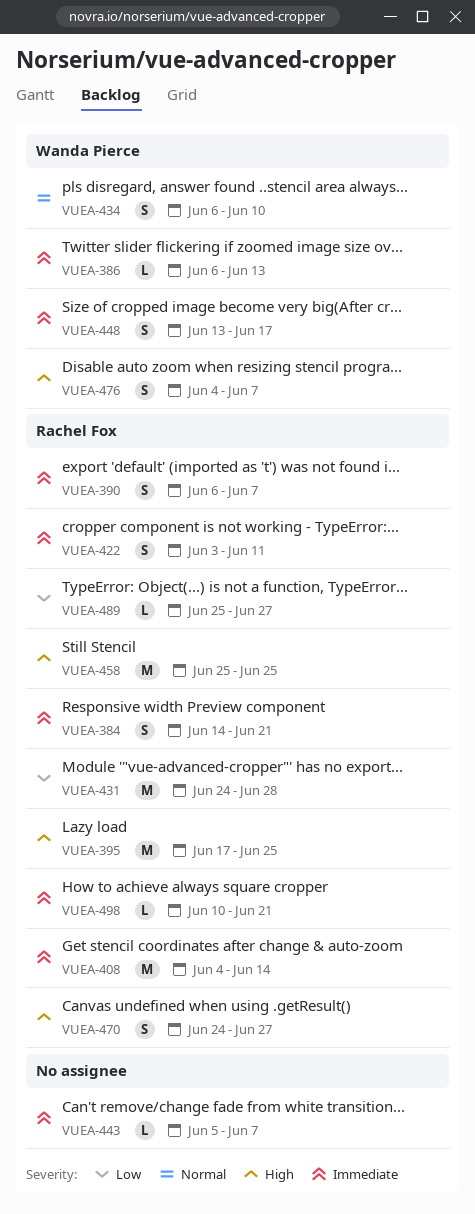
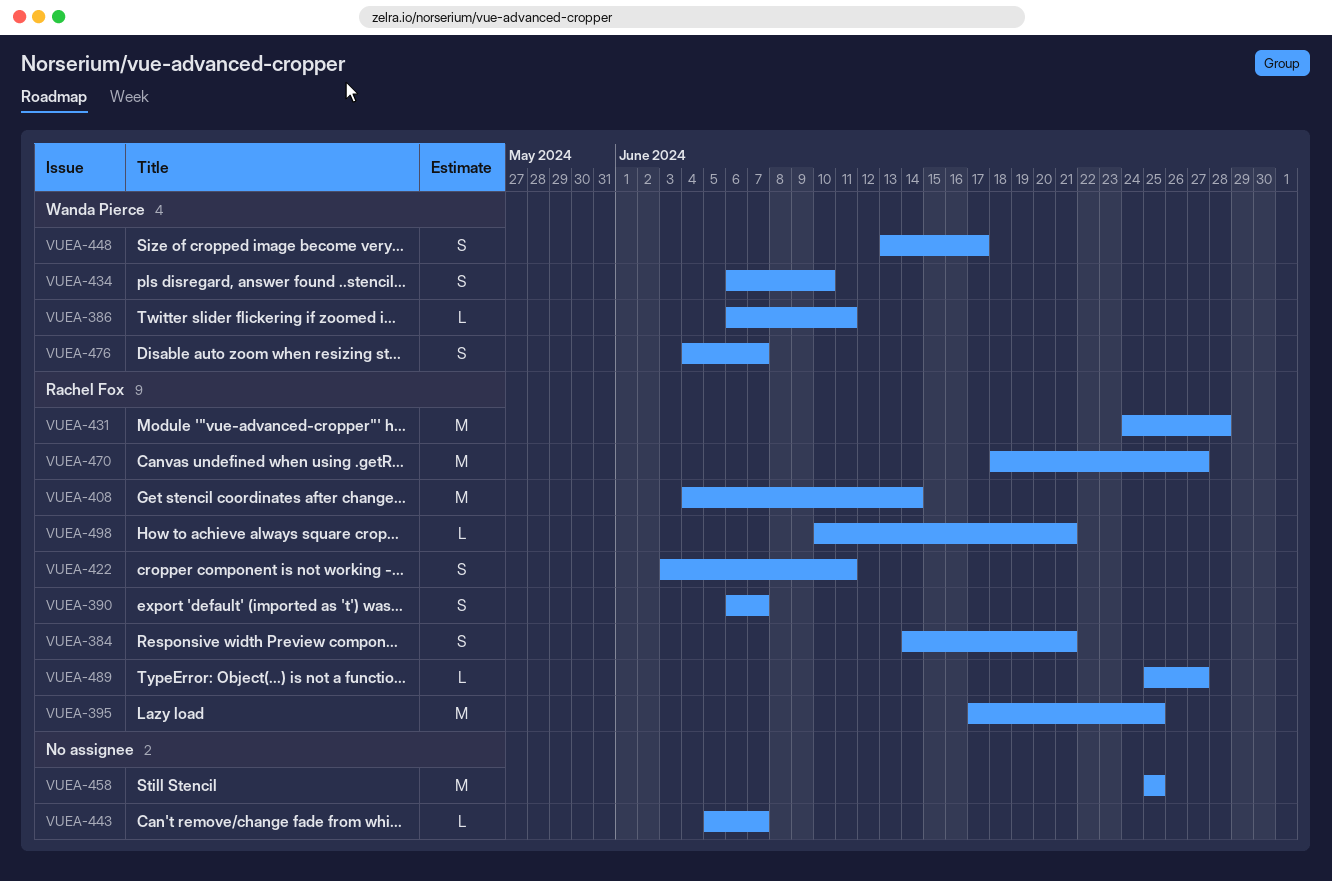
VUEA-386, due: Jun 13 -> Jun 11
VUEA-458, owner: Rachel Fox -> none
VUEA-470, estimate: S -> M
VUEA-470, start: Jun 24 -> Jun 18

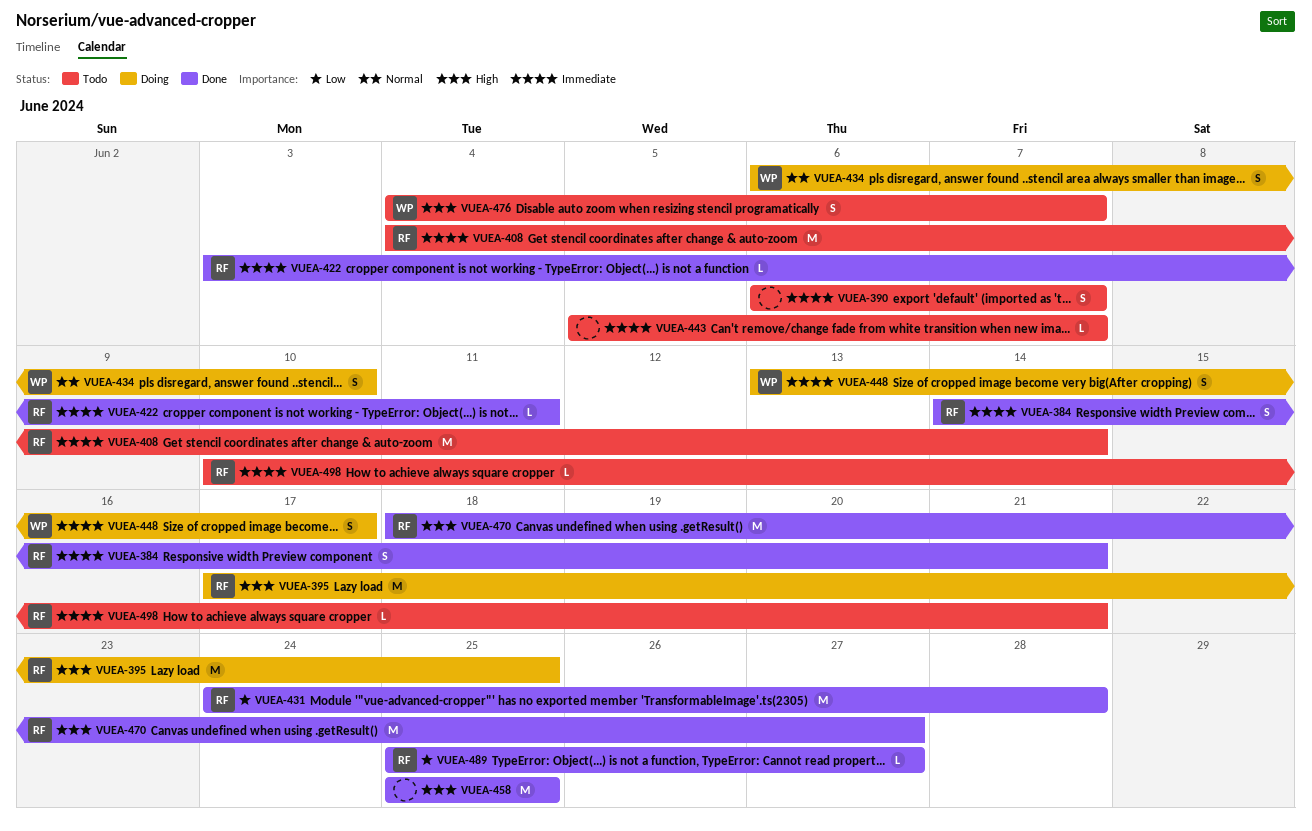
VUEA-386: present -> none
VUEA-390, owner: Rachel Fox -> none
VUEA-422, estimate: S -> L

